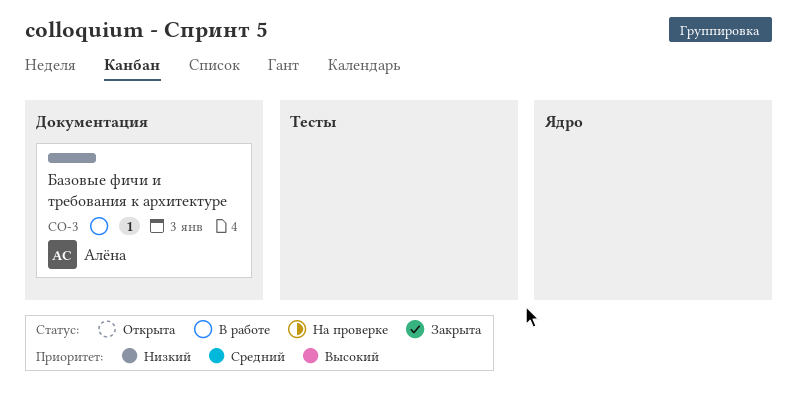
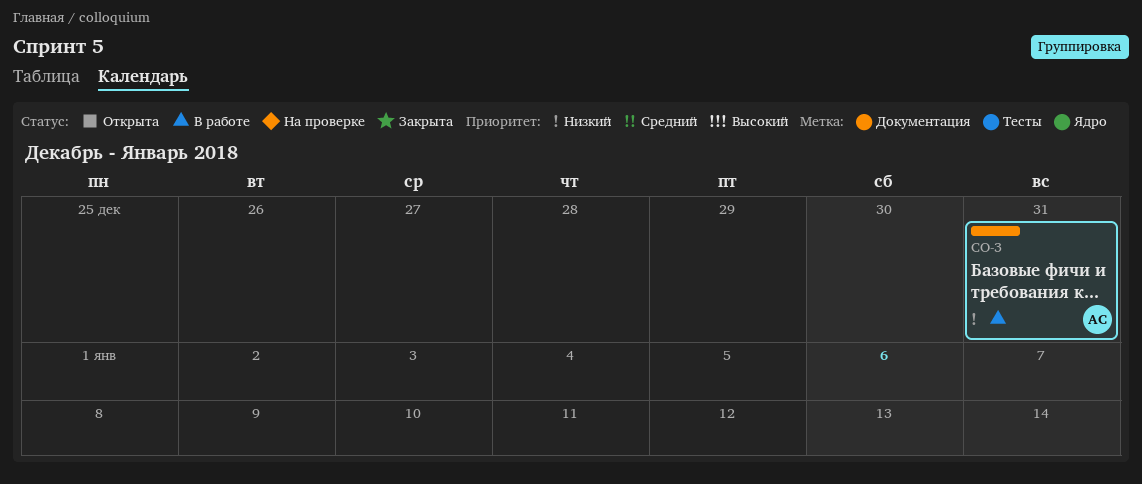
CO-3, due: Jan 3 -> Dec 31

